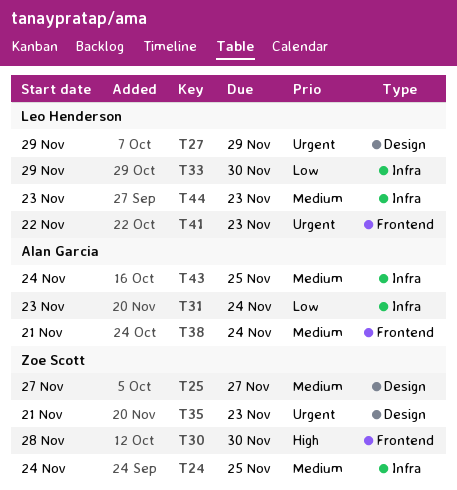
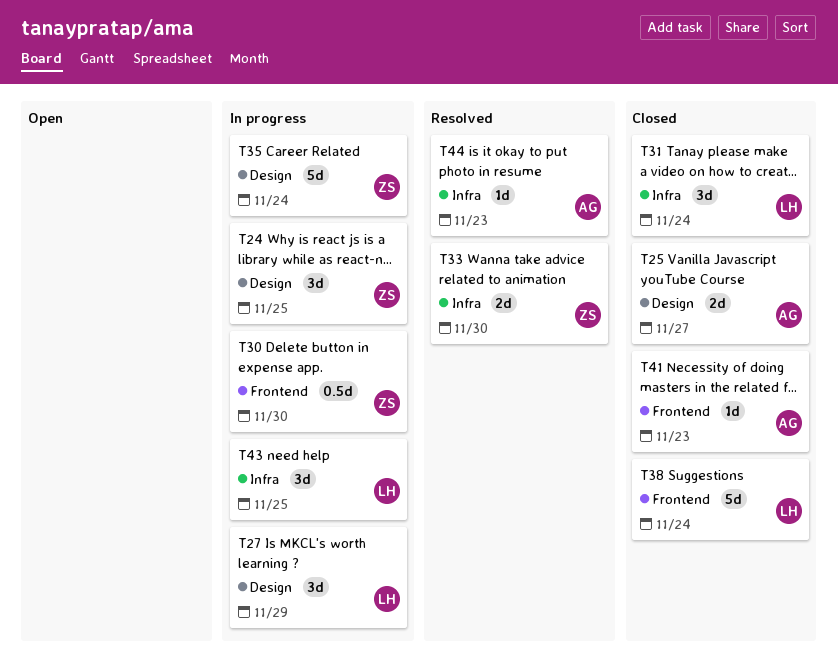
T24, label: Infra -> Design
T25, owner: Zoe Scott -> Alan Garcia
T31, owner: Alan Garcia -> Leo Henderson
T33, owner: Leo Henderson -> Zoe Scott
T35, due: Nov 23 -> Nov 24
T38, owner: Alan Garcia -> Leo Henderson
T41, owner: Leo Henderson -> Alan Garcia
T43, owner: Alan Garcia -> Leo Henderson
T44, owner: Leo Henderson -> Alan Garcia

